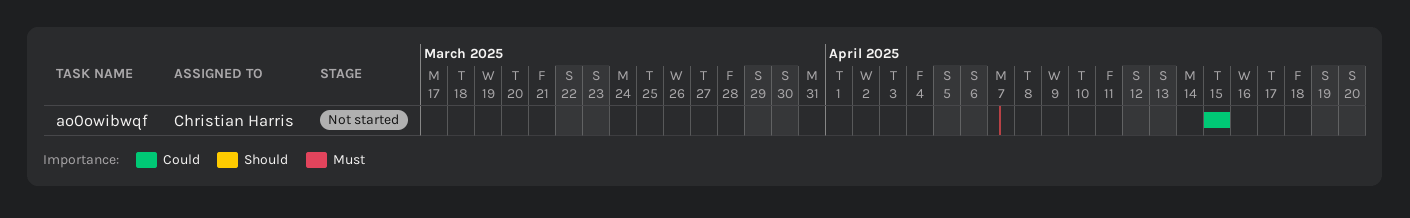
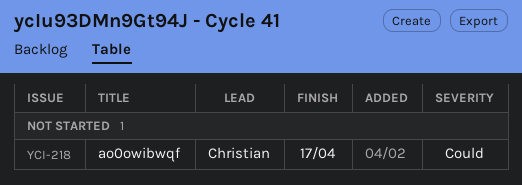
ao0owibwqf, due: Apr 15 -> Apr 17

